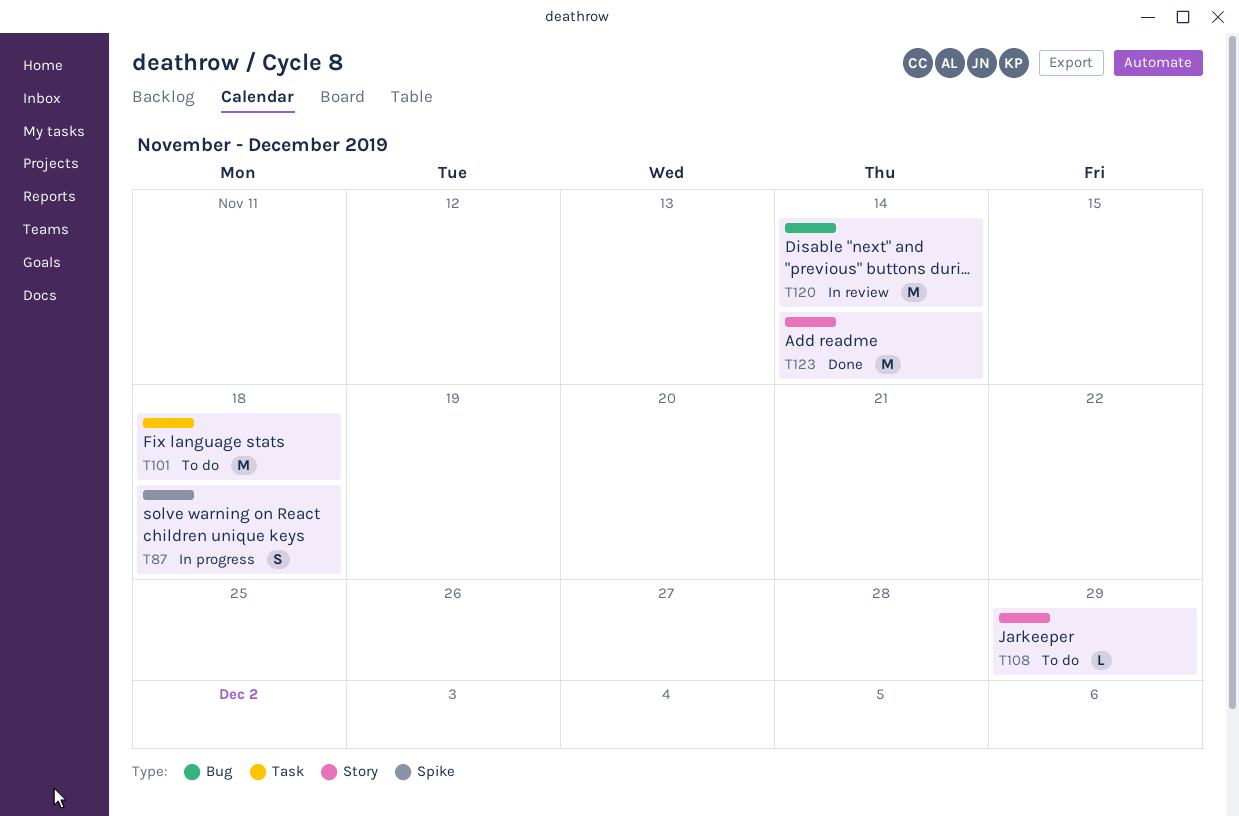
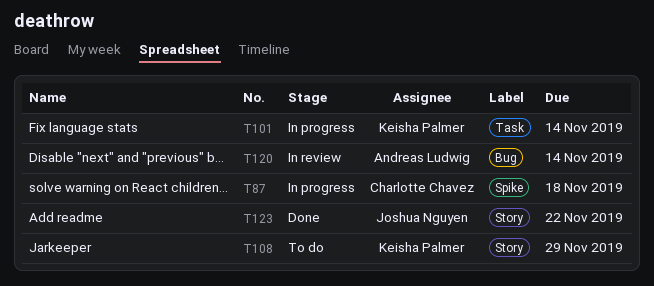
T101, status: To do -> In progress
T101, due: Nov 18 -> Nov 14
T123, due: Nov 14 -> Nov 22

